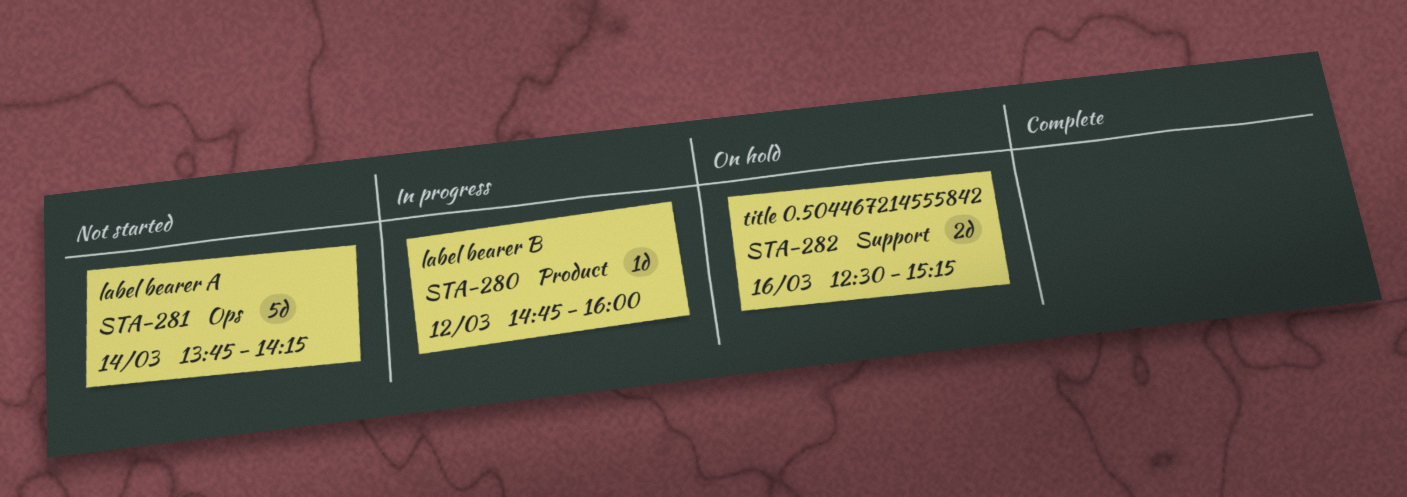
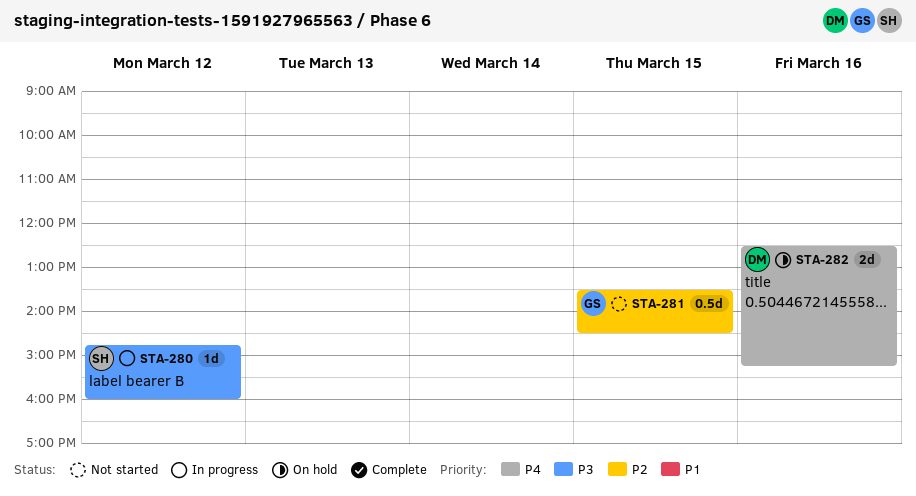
STA-281, estimate: 5d -> 0.5d
STA-281, day: Mar 14 -> Mar 15
STA-281, begins: 13:45 -> 13:30
STA-281, ends: 14:15 -> 14:30

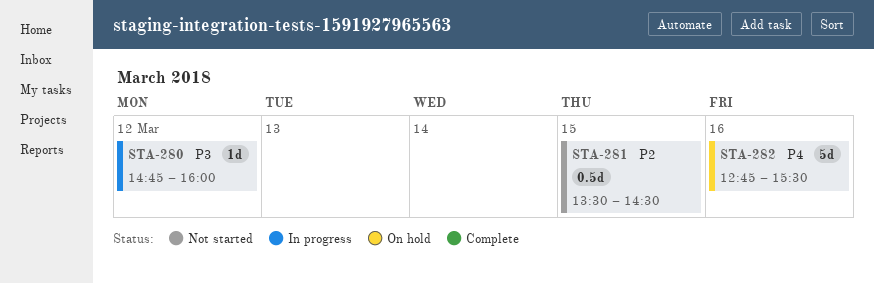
STA-282, estimate: 2d -> 5d
STA-282, begins: 12:30 -> 12:45
STA-282, ends: 15:15 -> 15:30

